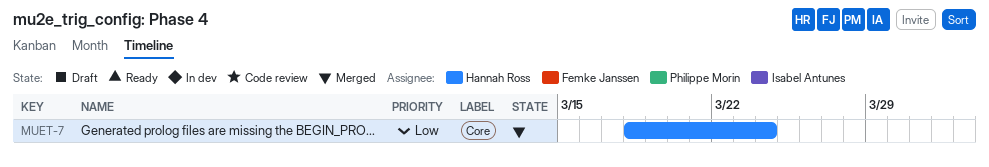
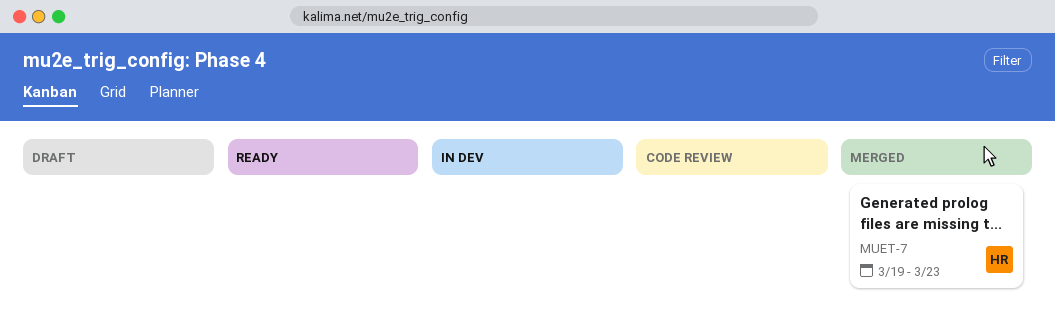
MUET-7, start: Mar 18 -> Mar 19
MUET-7, due: Mar 24 -> Mar 23

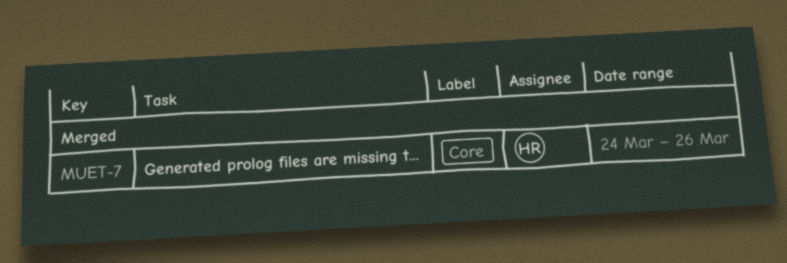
MUET-7, start: Mar 19 -> Mar 24
MUET-7, due: Mar 23 -> Mar 26

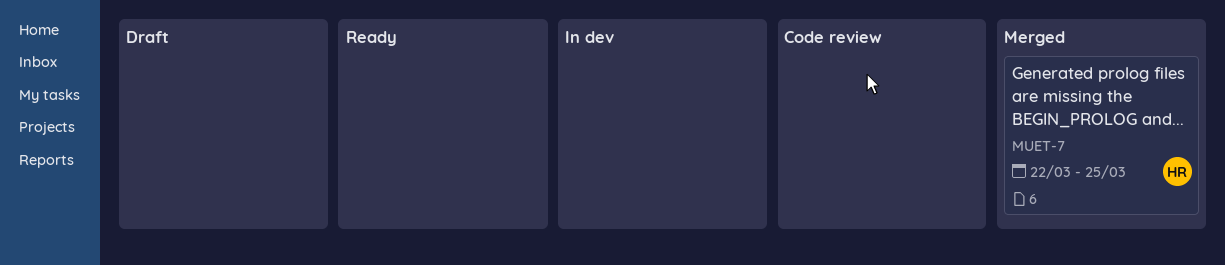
MUET-7, start: Mar 24 -> Mar 22
MUET-7, due: Mar 26 -> Mar 25

